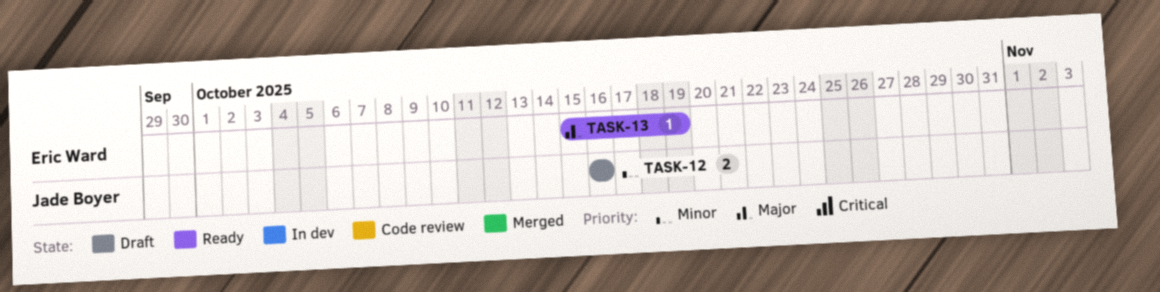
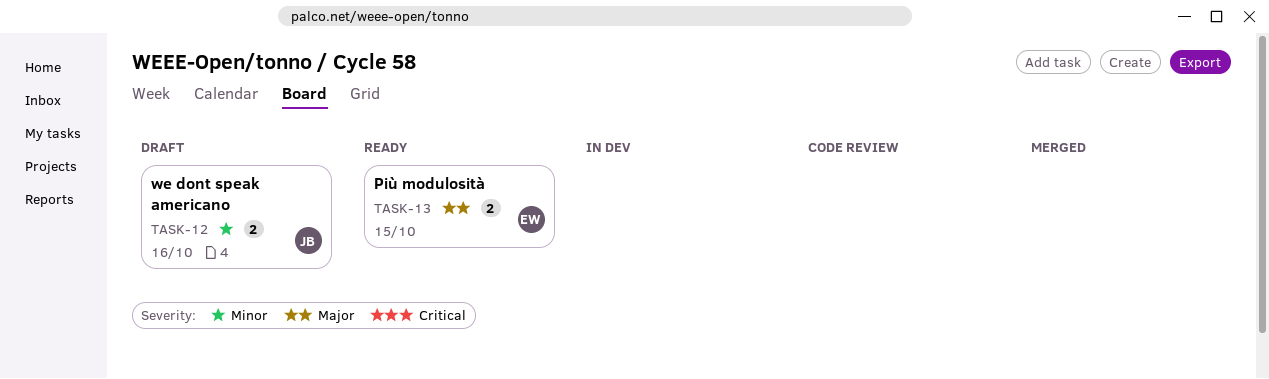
TASK-13, estimate: 1 -> 2
TASK-13, due: Oct 19 -> Oct 15

